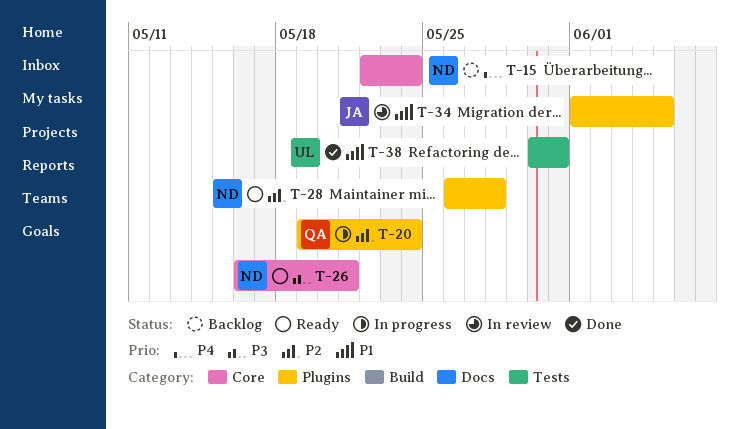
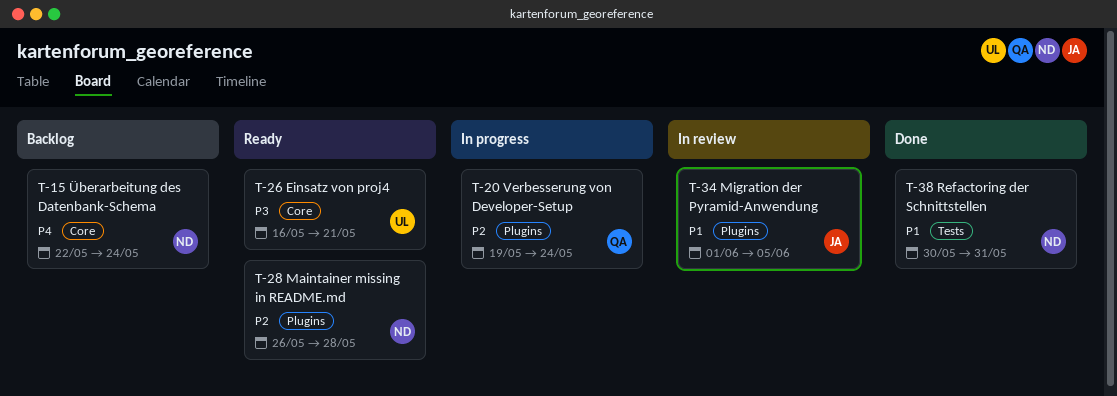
T-26, owner: ND -> UL
T-38, owner: UL -> ND

